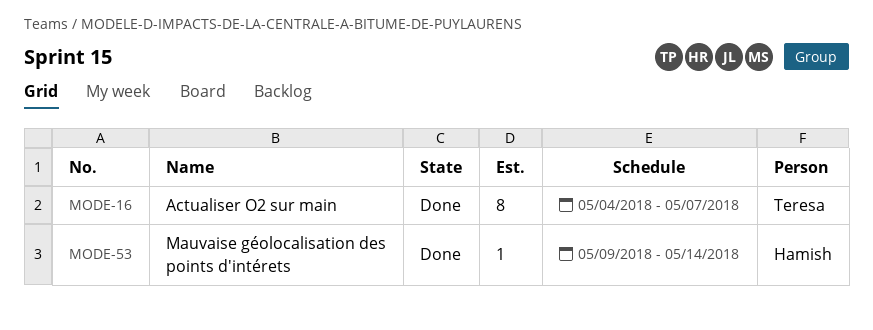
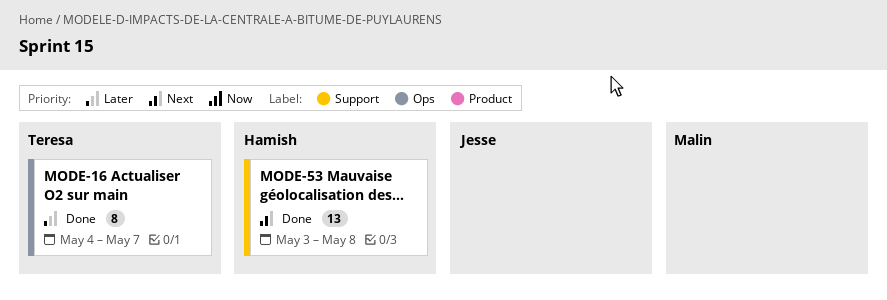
MODE-53, estimate: 1 -> 13
MODE-53, start: May 9 -> May 3
MODE-53, due: May 14 -> May 8

